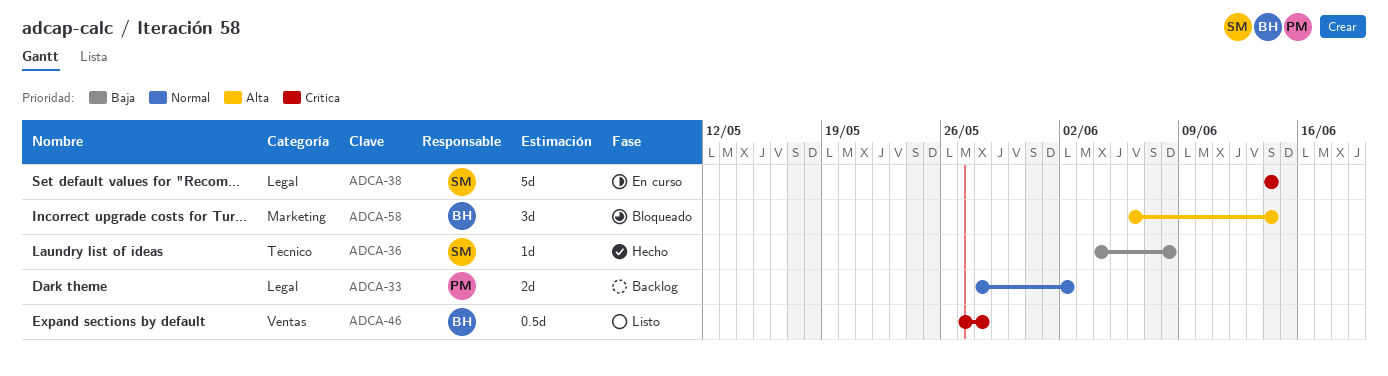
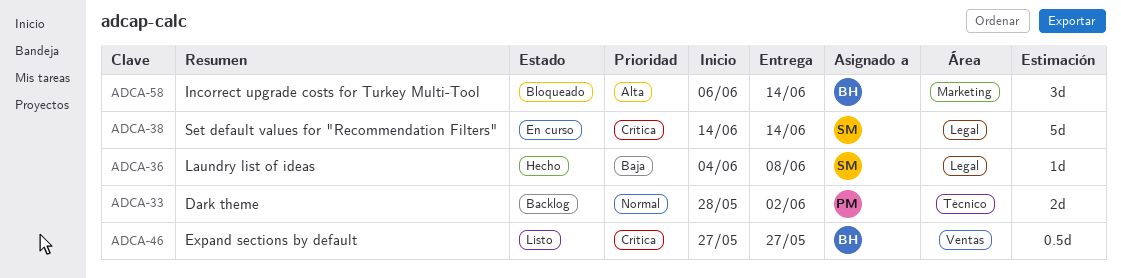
ADCA-33, label: Legal -> Técnico
ADCA-36, label: Técnico -> Legal
ADCA-46, due: May 28 -> May 27

